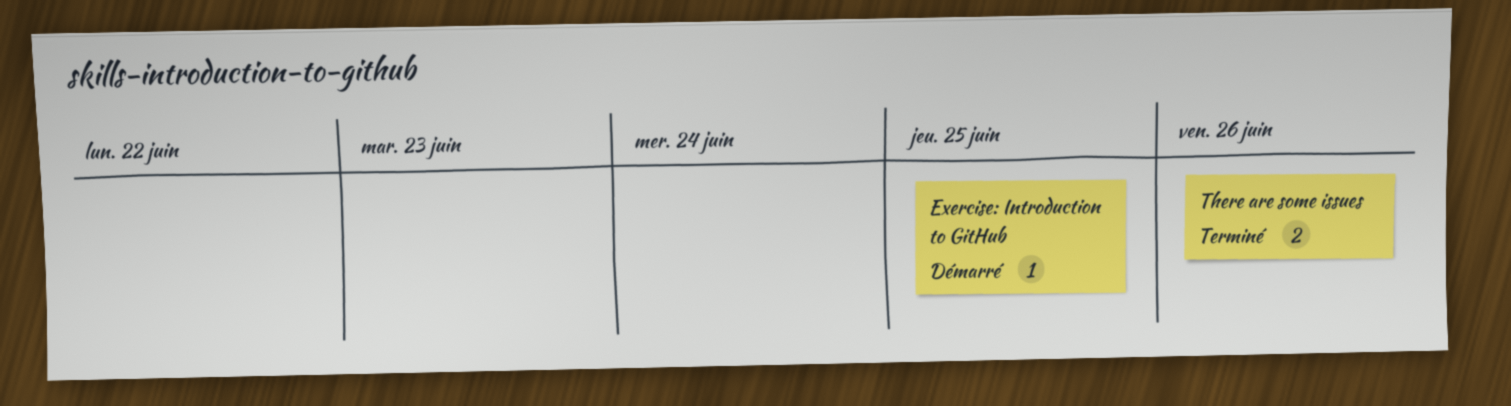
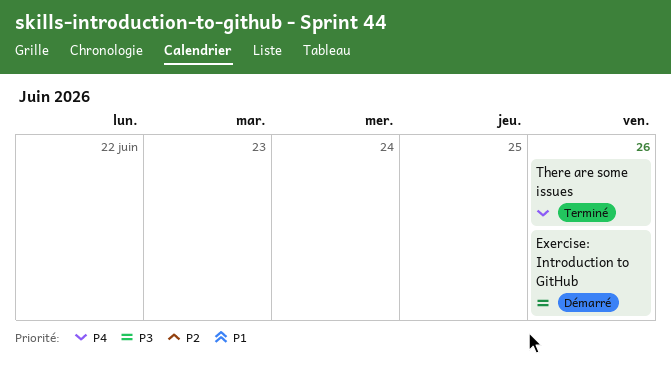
Exercise: Introduction to GitHub, due: Jun 25 -> Jun 26

